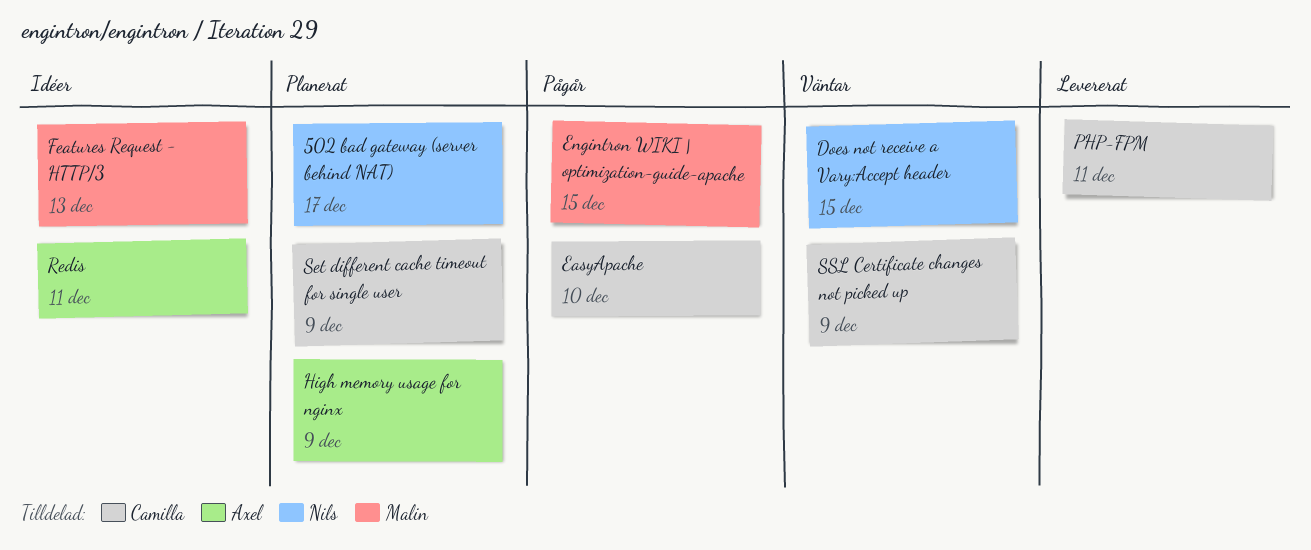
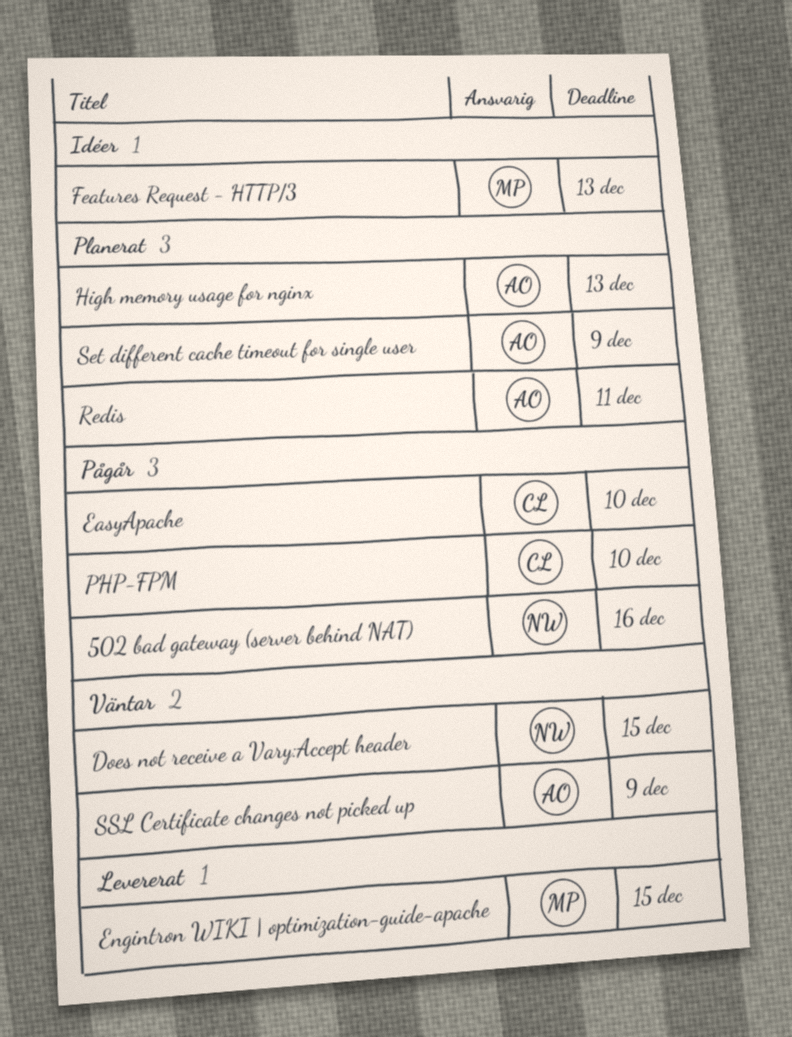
502 bad gateway (server behind NAT), status: Planerat -> Pågår
502 bad gateway (server behind NAT), due: Dec 17 -> Dec 16
Engintron WIKI | optimization-guide-apache, status: Pågår -> Levererat
High memory usage for nginx, due: Dec 9 -> Dec 13
PHP-FPM, status: Levererat -> Pågår
PHP-FPM, due: Dec 11 -> Dec 10
Redis, status: Idéer -> Planerat
Set different cache timeout for single user, owner: Camilla -> Axel
SSL Certificate changes not picked up, owner: Camilla -> Axel

